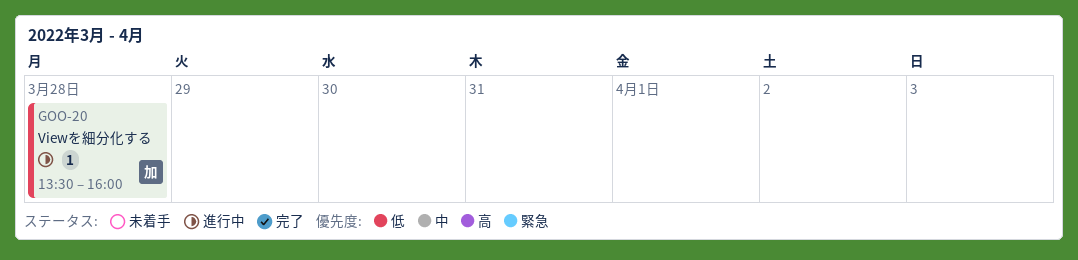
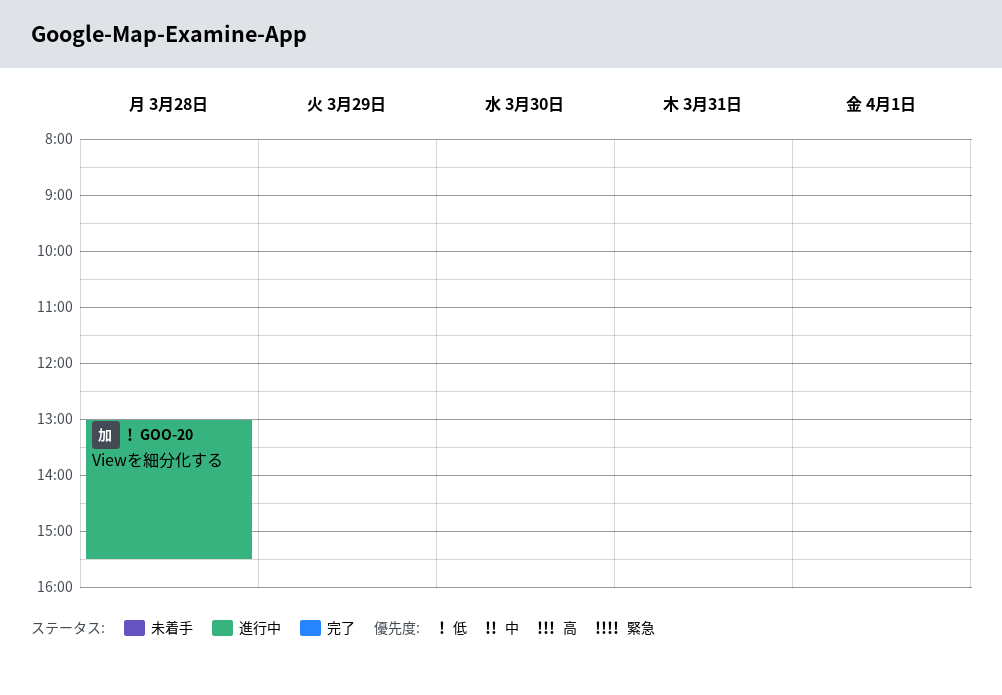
GOO-20, begins: 13:30 -> 13:00
GOO-20, ends: 16:00 -> 15:30

